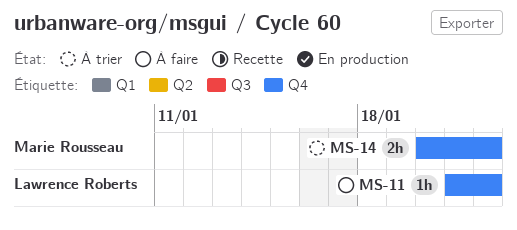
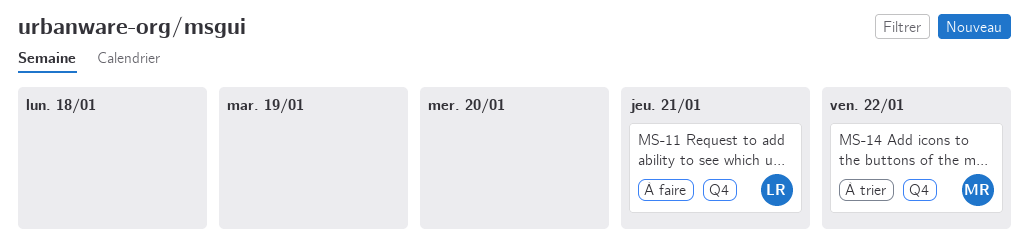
MS-11, due: Jan 22 -> Jan 21

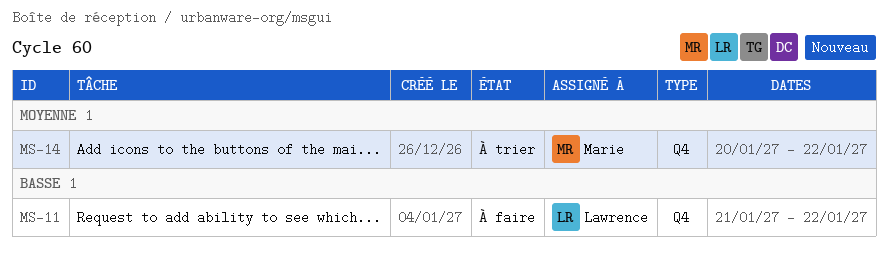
MS-11, due: Jan 21 -> Jan 22

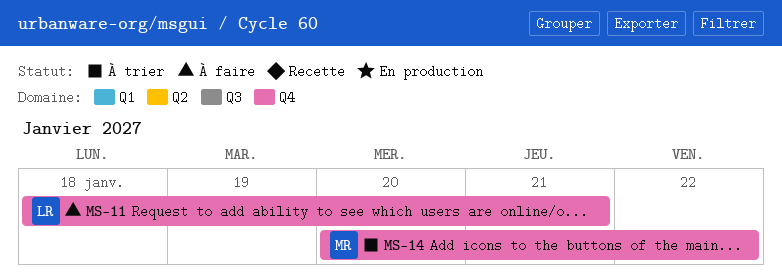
MS-11, start: Jan 21 -> Jan 18
MS-11, due: Jan 22 -> Jan 21

